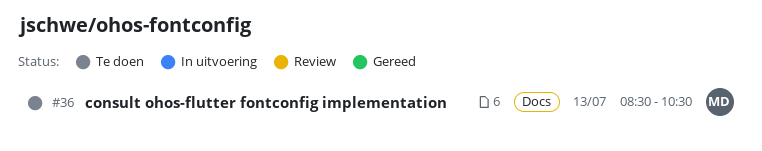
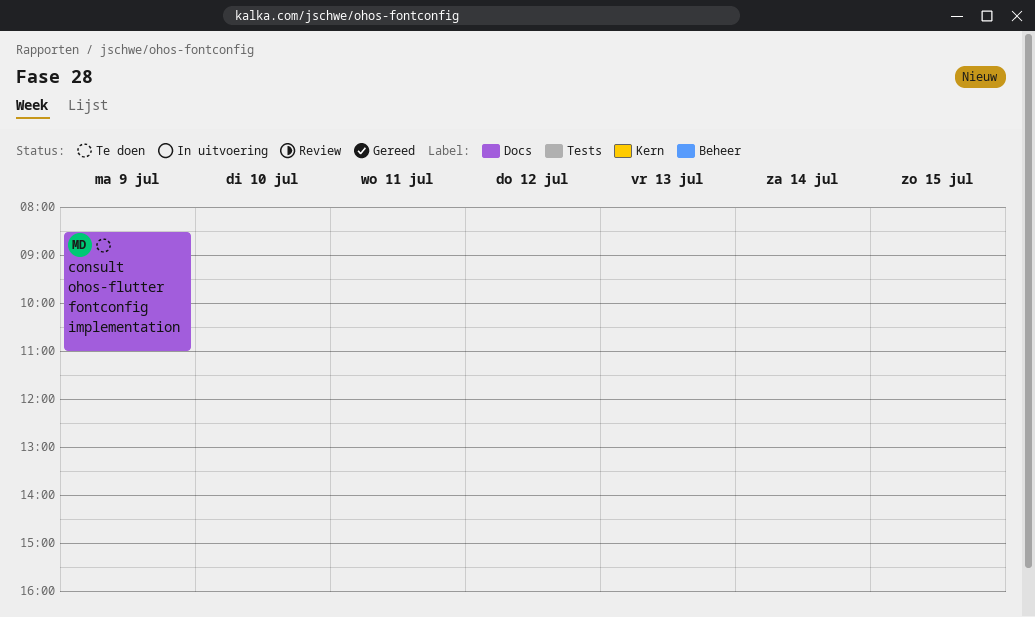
consult ohos-flutter fontconfig implementation, day: Jul 13 -> Jul 9
consult ohos-flutter fontconfig implementation, ends: 10:30 -> 11:00

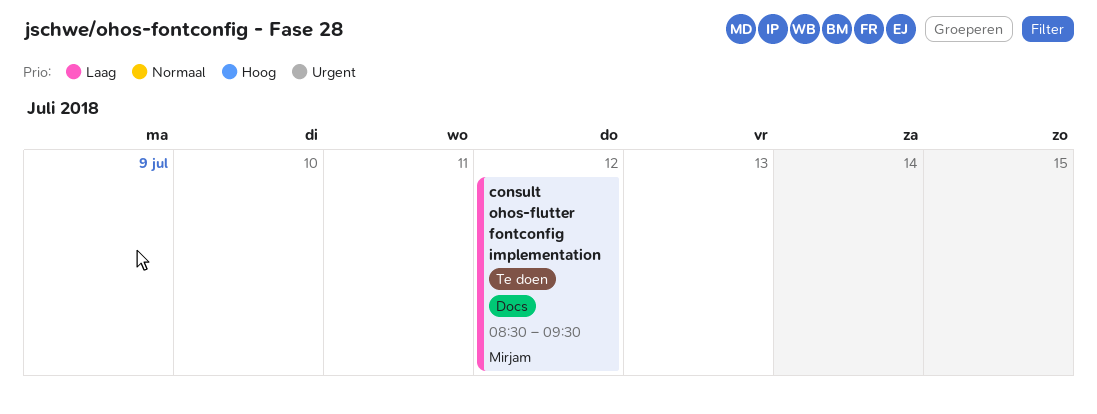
consult ohos-flutter fontconfig implementation, day: Jul 9 -> Jul 12
consult ohos-flutter fontconfig implementation, ends: 11:00 -> 09:30

